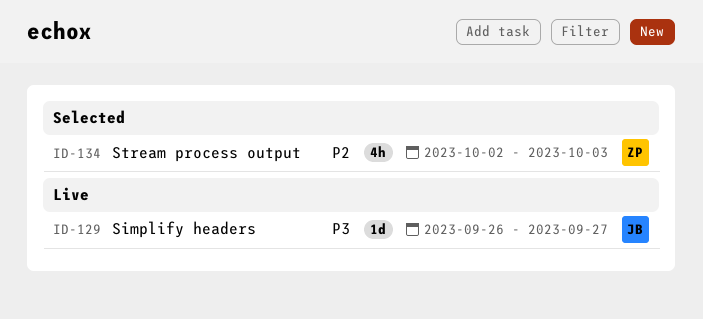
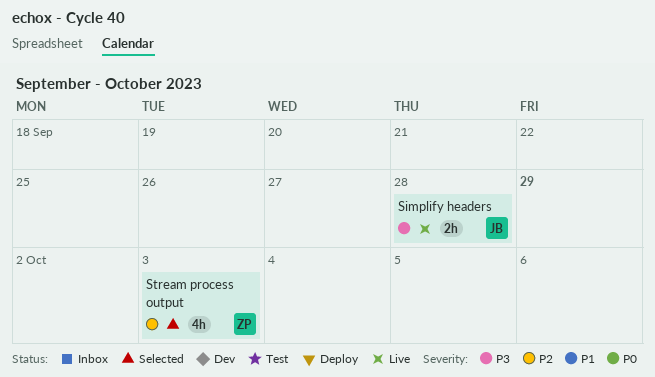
Simplify headers, estimate: 1d -> 2h
Simplify headers, due: Sep 27 -> Sep 28

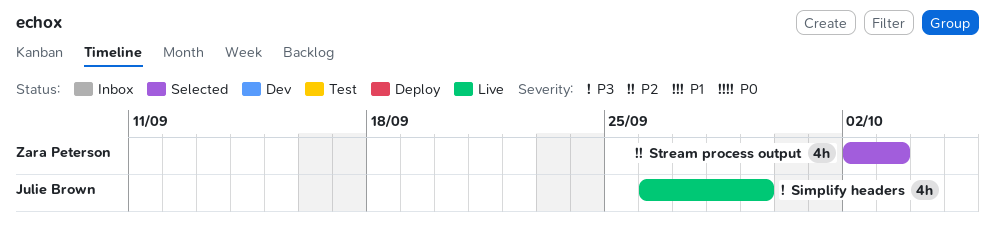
Simplify headers, estimate: 2h -> 4h
Simplify headers, due: Sep 28 -> Sep 29

